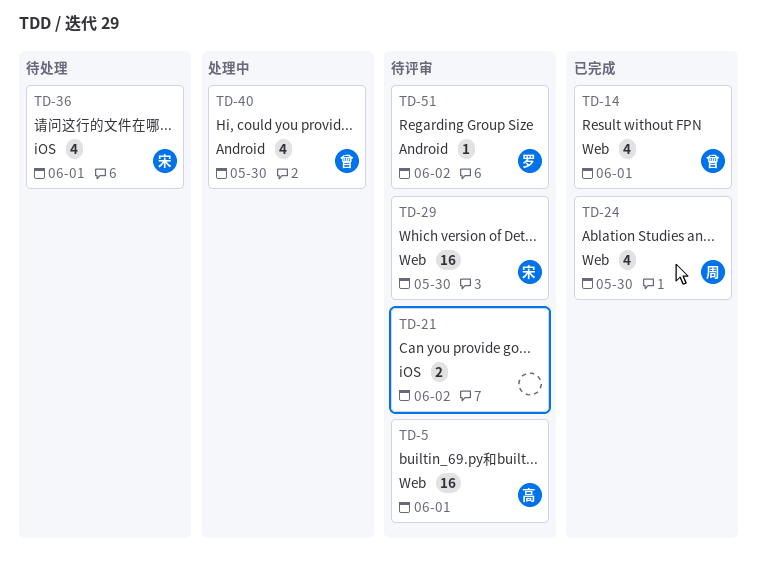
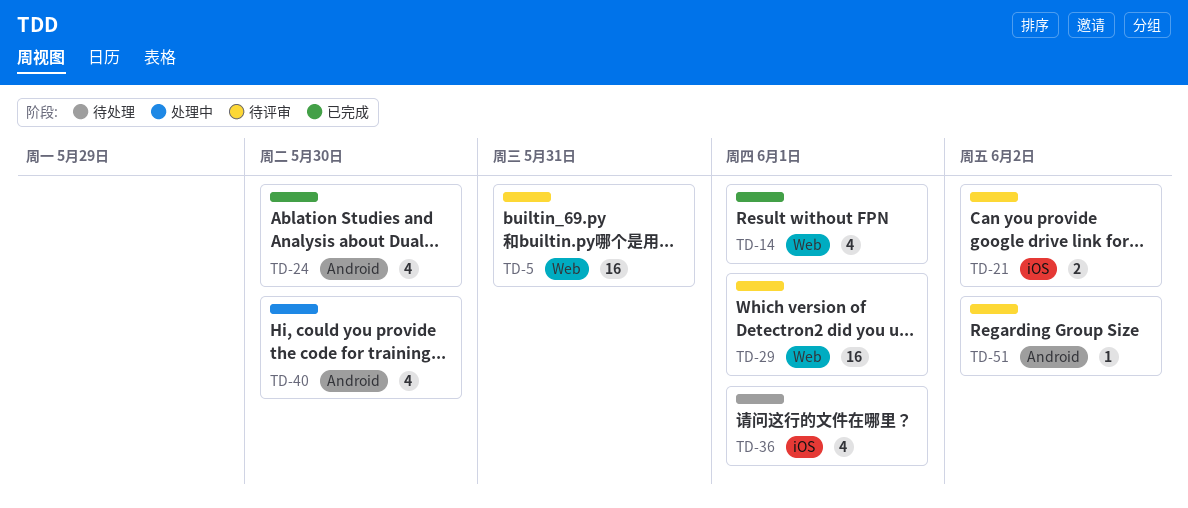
TD-5, due: Jun 1 -> May 31
TD-24, label: Web -> Android
TD-29, due: May 30 -> Jun 1

